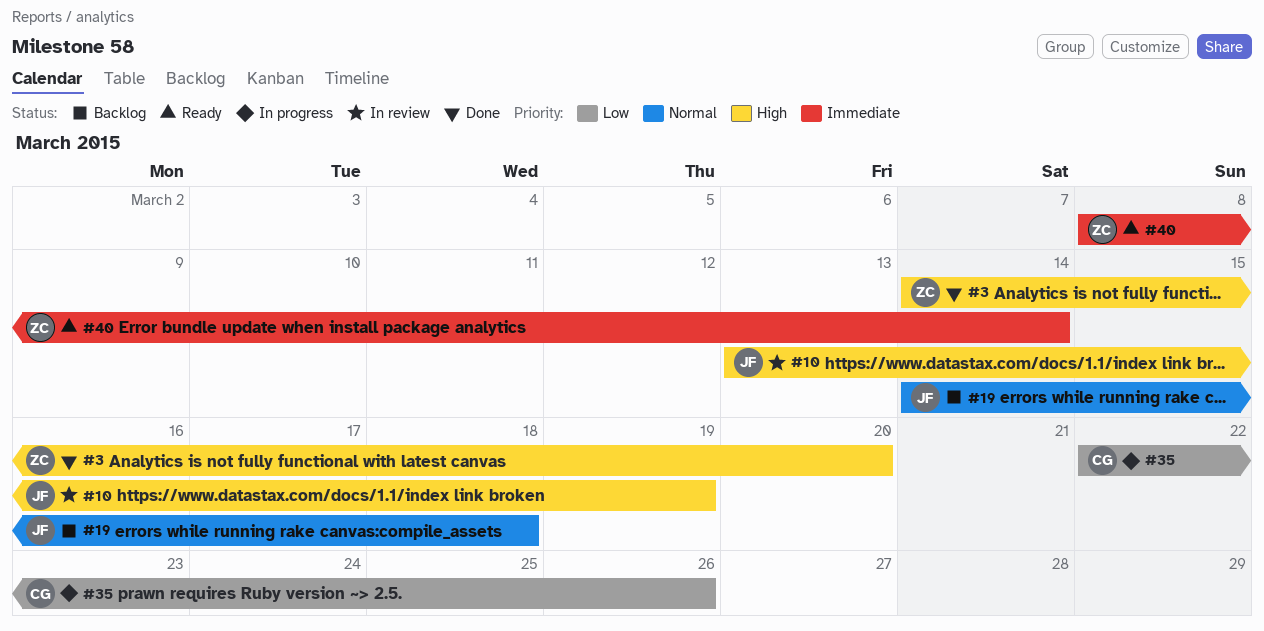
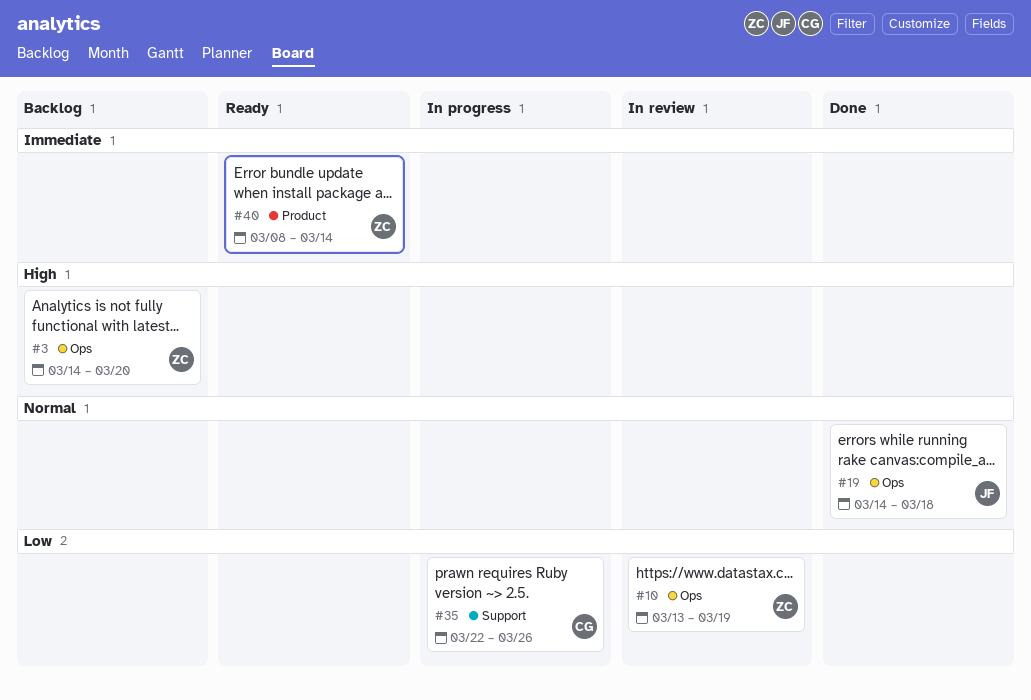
#3, status: Done -> Backlog
#10, owner: JF -> ZC
#10, priority: High -> Low
#19, status: Backlog -> Done

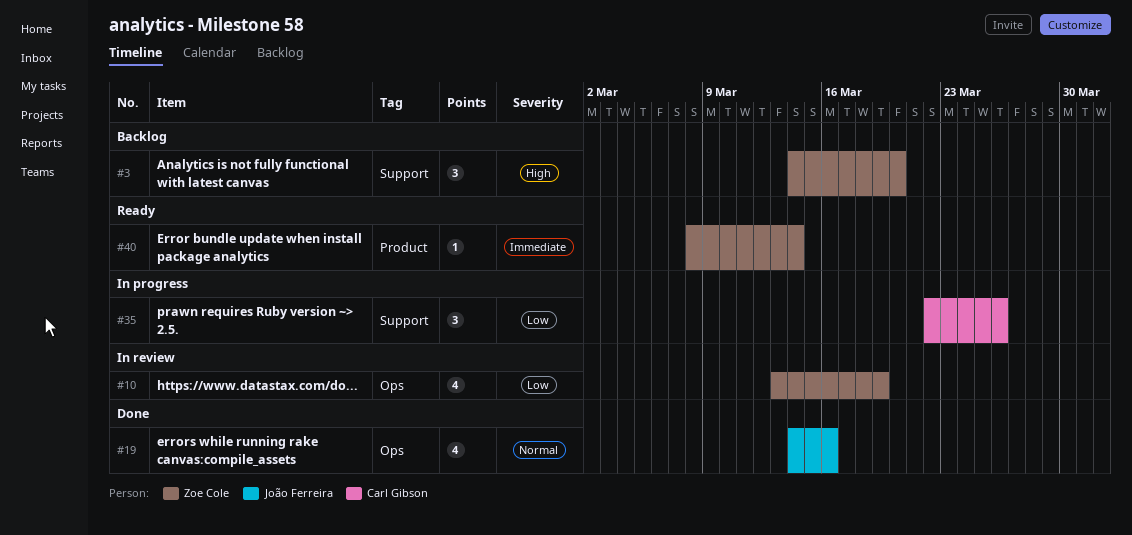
#3, label: Ops -> Support
#19, due: Mar 18 -> Mar 16

